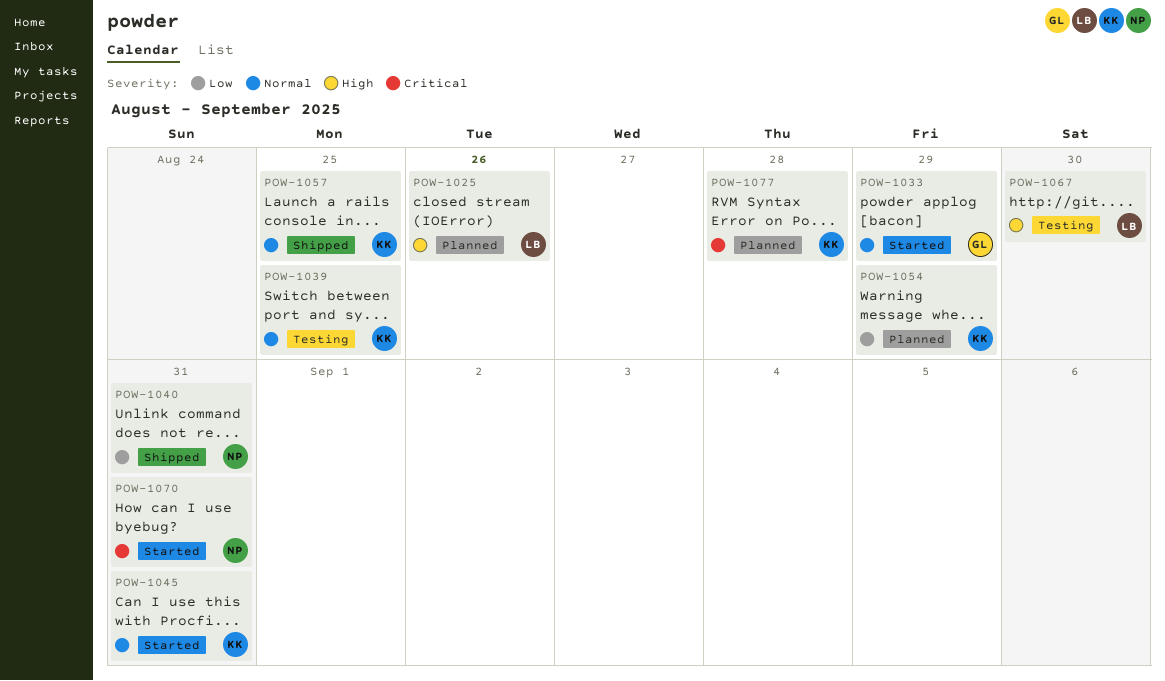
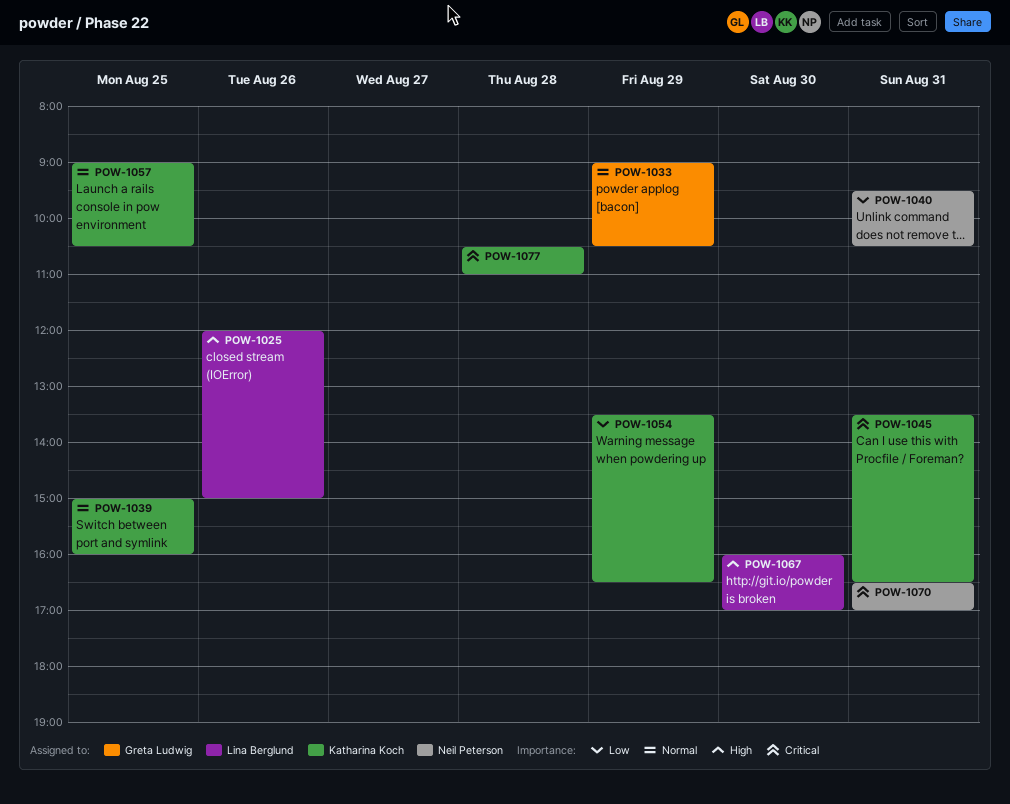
POW-1045, priority: Normal -> Critical

